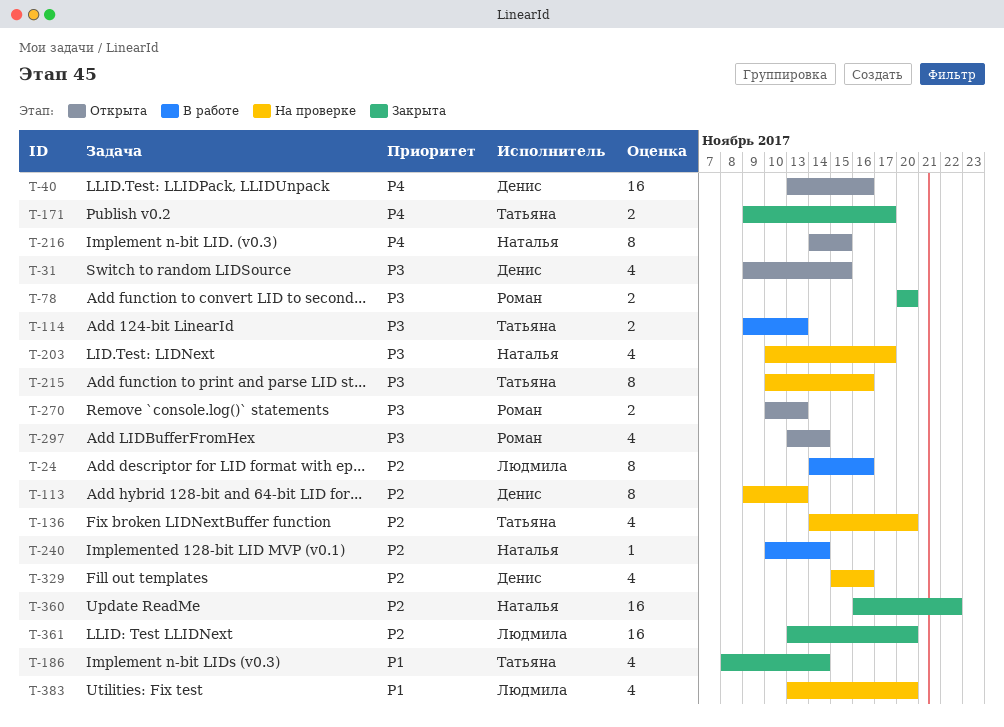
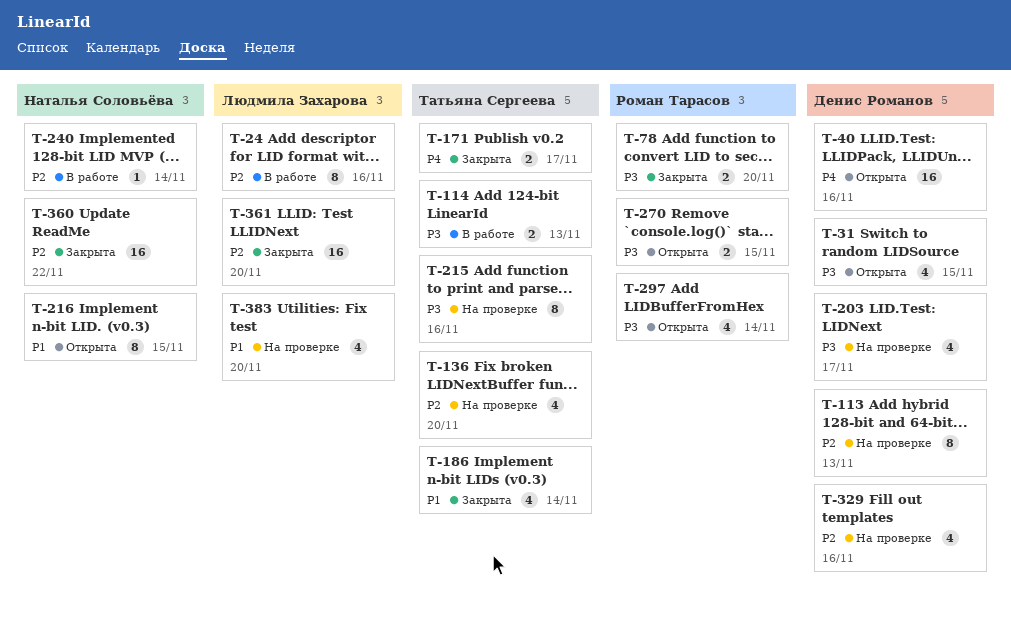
T-203, owner: Наталья Соловьёва -> Денис Романов
T-216, priority: P4 -> P1
T-270, due: Nov 13 -> Nov 15

